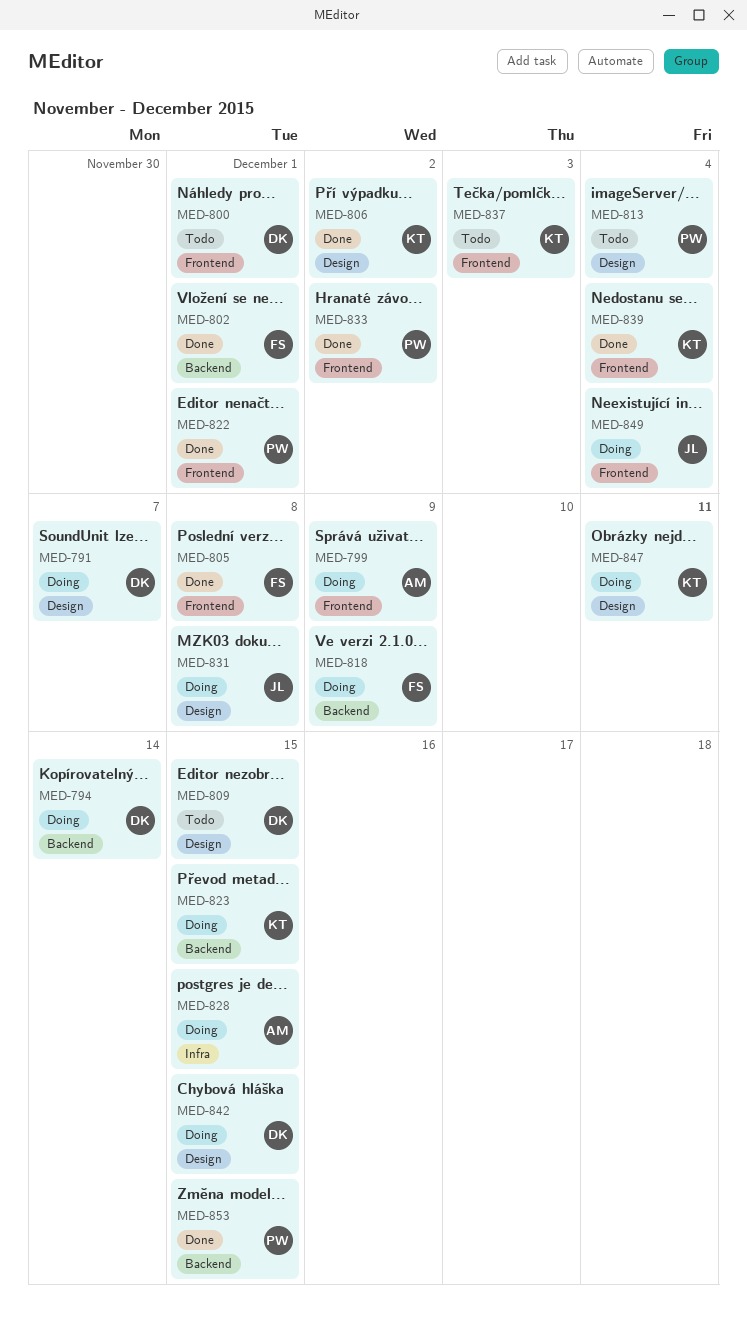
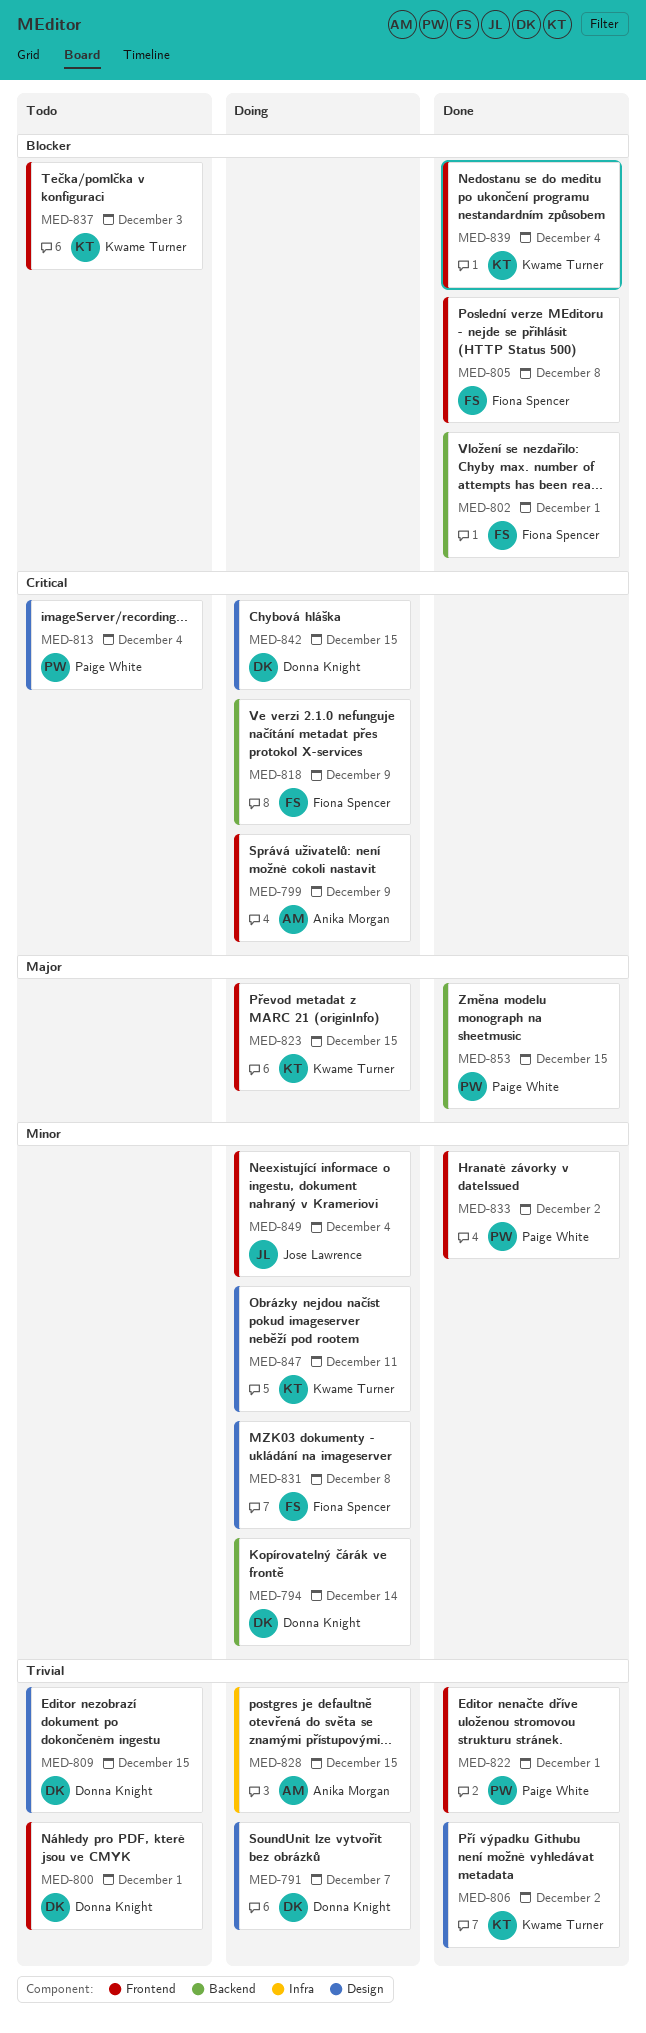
MED-823, label: Backend -> Frontend
MED-831, owner: Jose Lawrence -> Fiona Spencer

